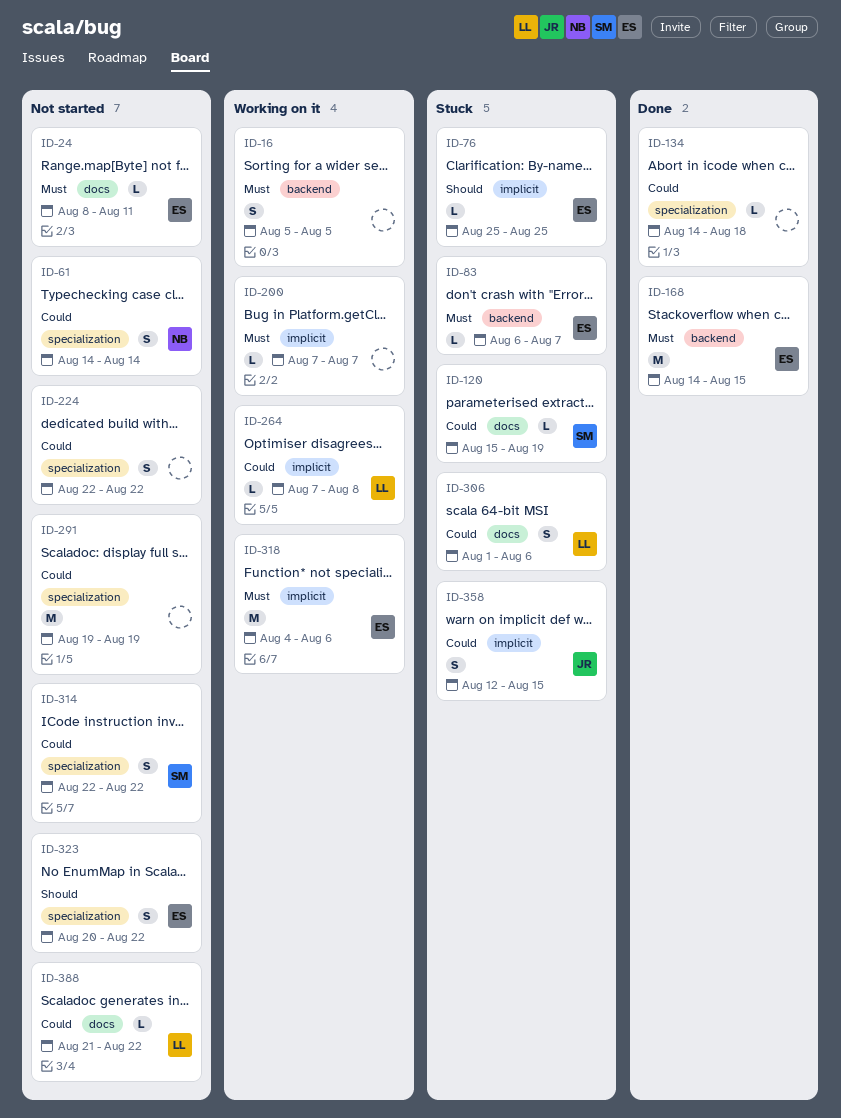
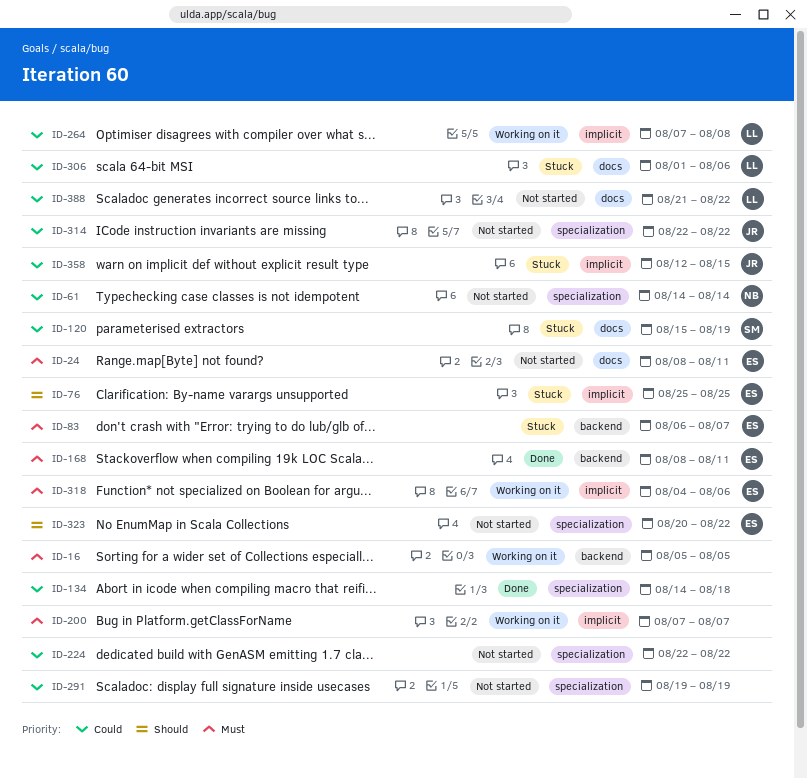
ID-168, start: Aug 14 -> Aug 8
ID-168, due: Aug 15 -> Aug 11
ID-314, owner: SM -> JR

